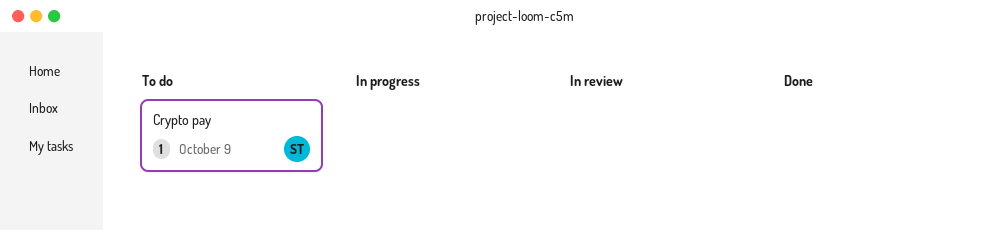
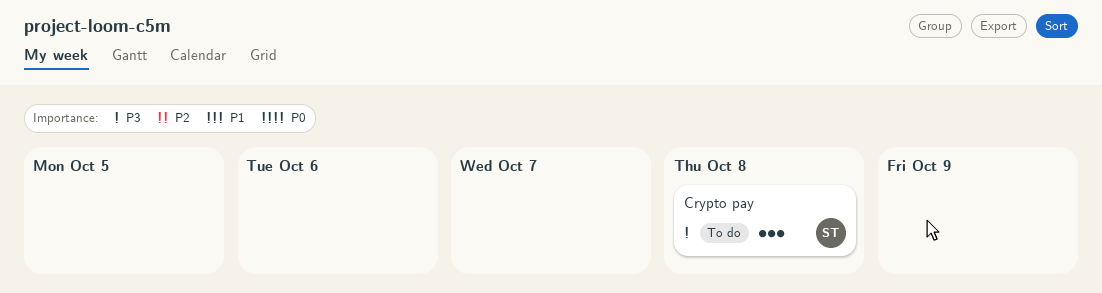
Crypto pay, estimate: 1 -> 3
Crypto pay, due: Oct 9 -> Oct 8

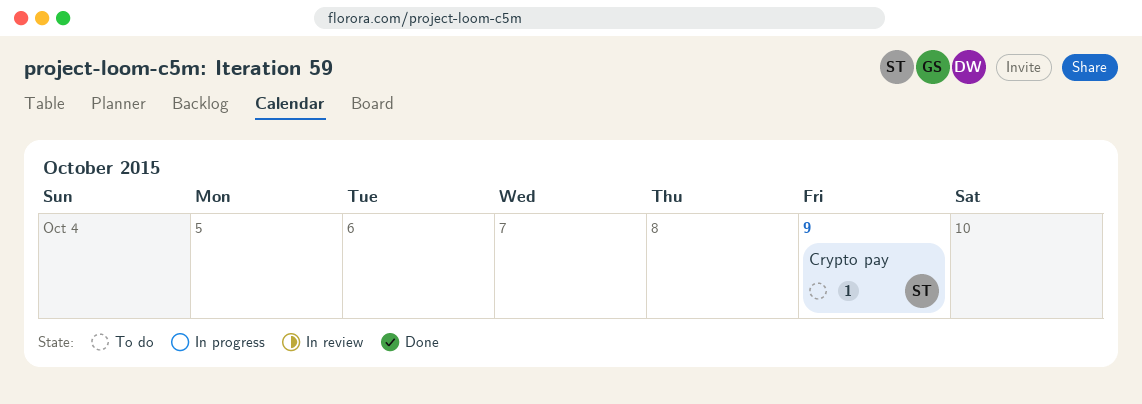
Crypto pay, estimate: 3 -> 1
Crypto pay, due: Oct 8 -> Oct 9

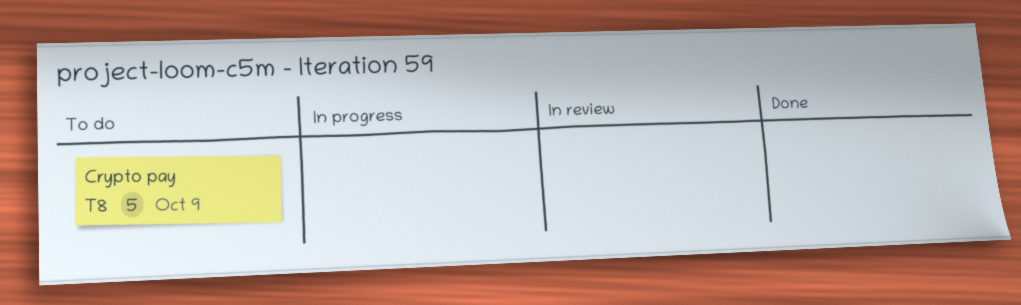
Crypto pay, estimate: 1 -> 5

